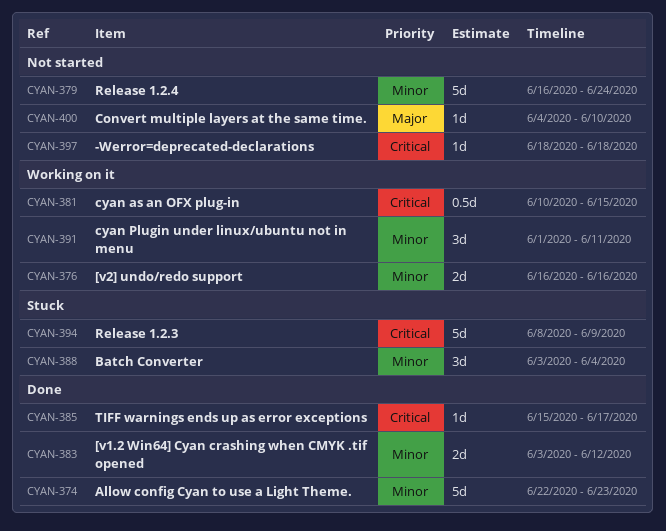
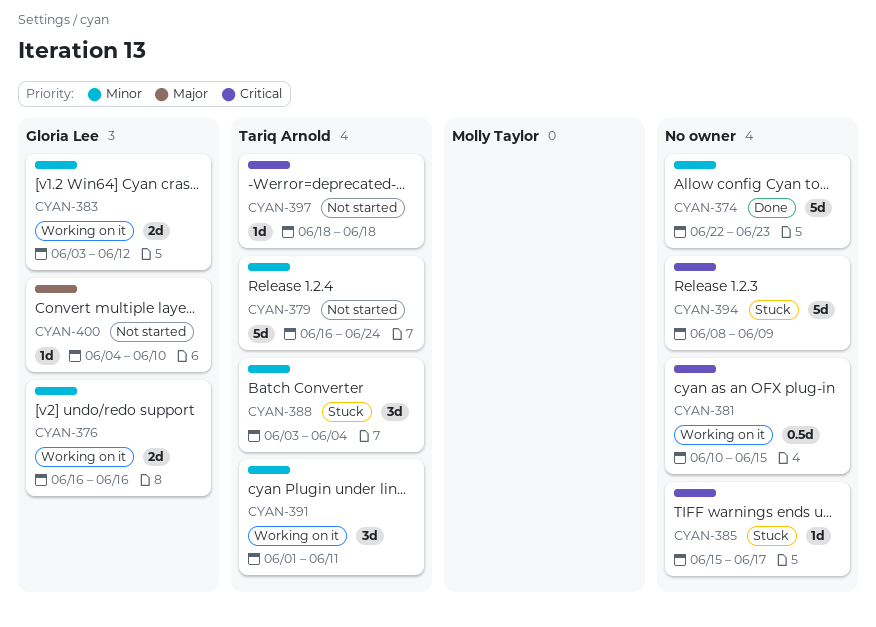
CYAN-383, status: Done -> Working on it
CYAN-385, status: Done -> Stuck

